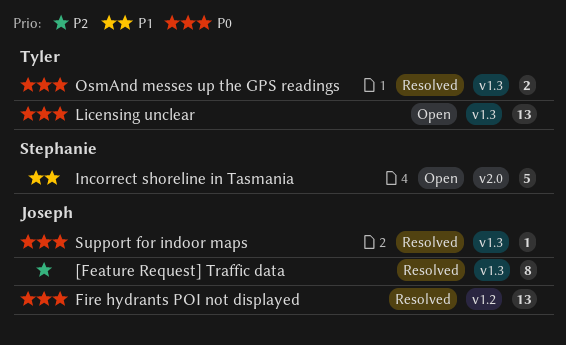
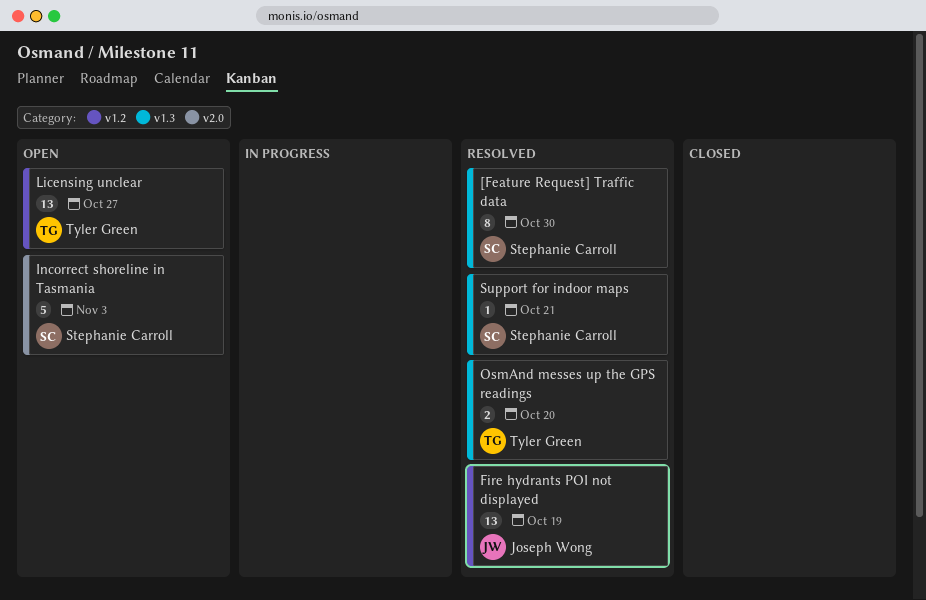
[Feature Request] Traffic data, owner: Joseph Wong -> Stephanie Carroll
Licensing unclear, label: v1.3 -> v1.2
Support for indoor maps, owner: Joseph Wong -> Stephanie Carroll

